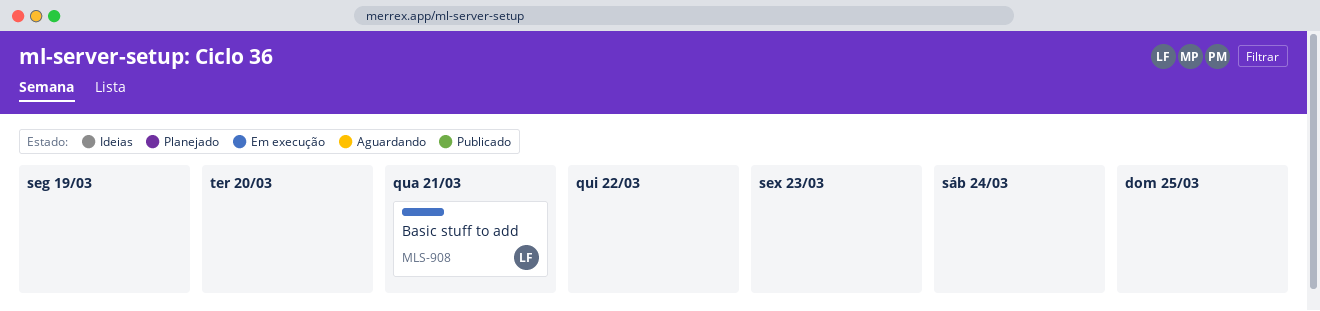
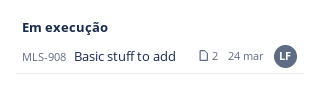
MLS-908, due: Mar 21 -> Mar 24

